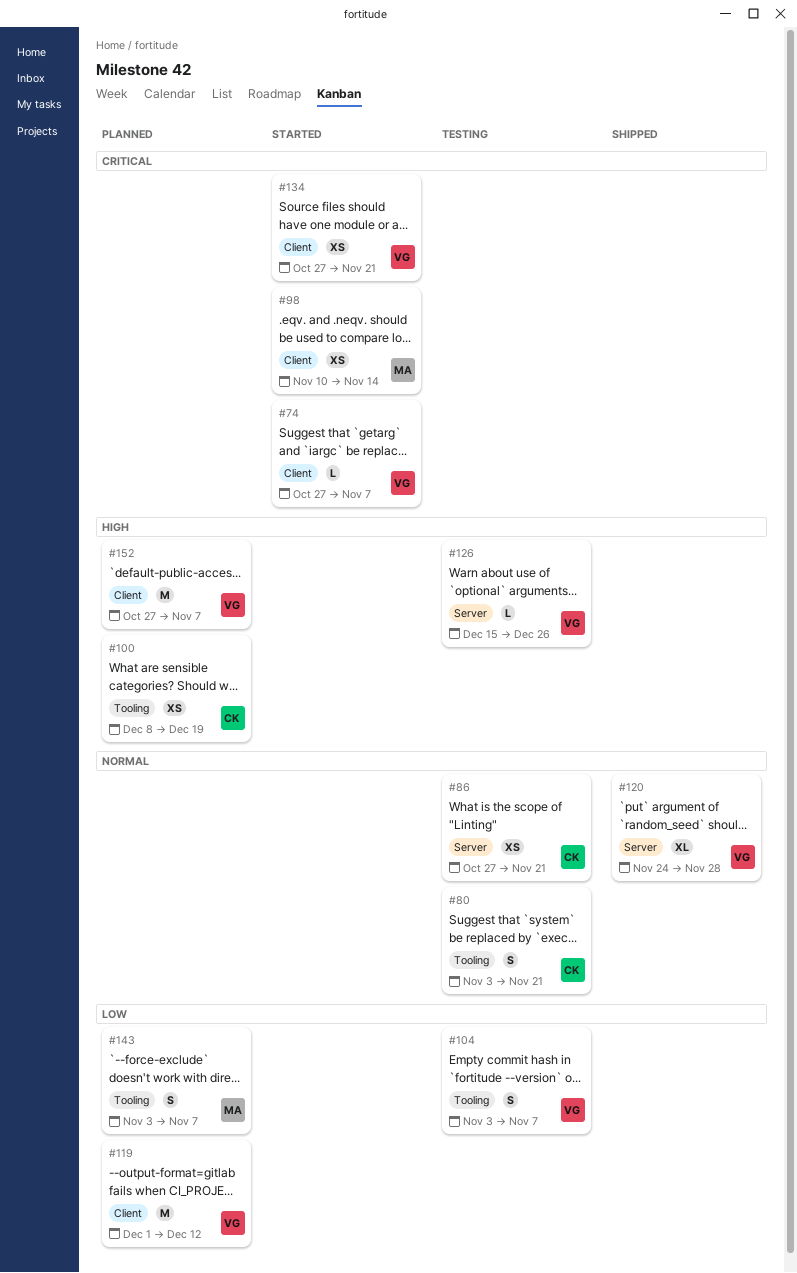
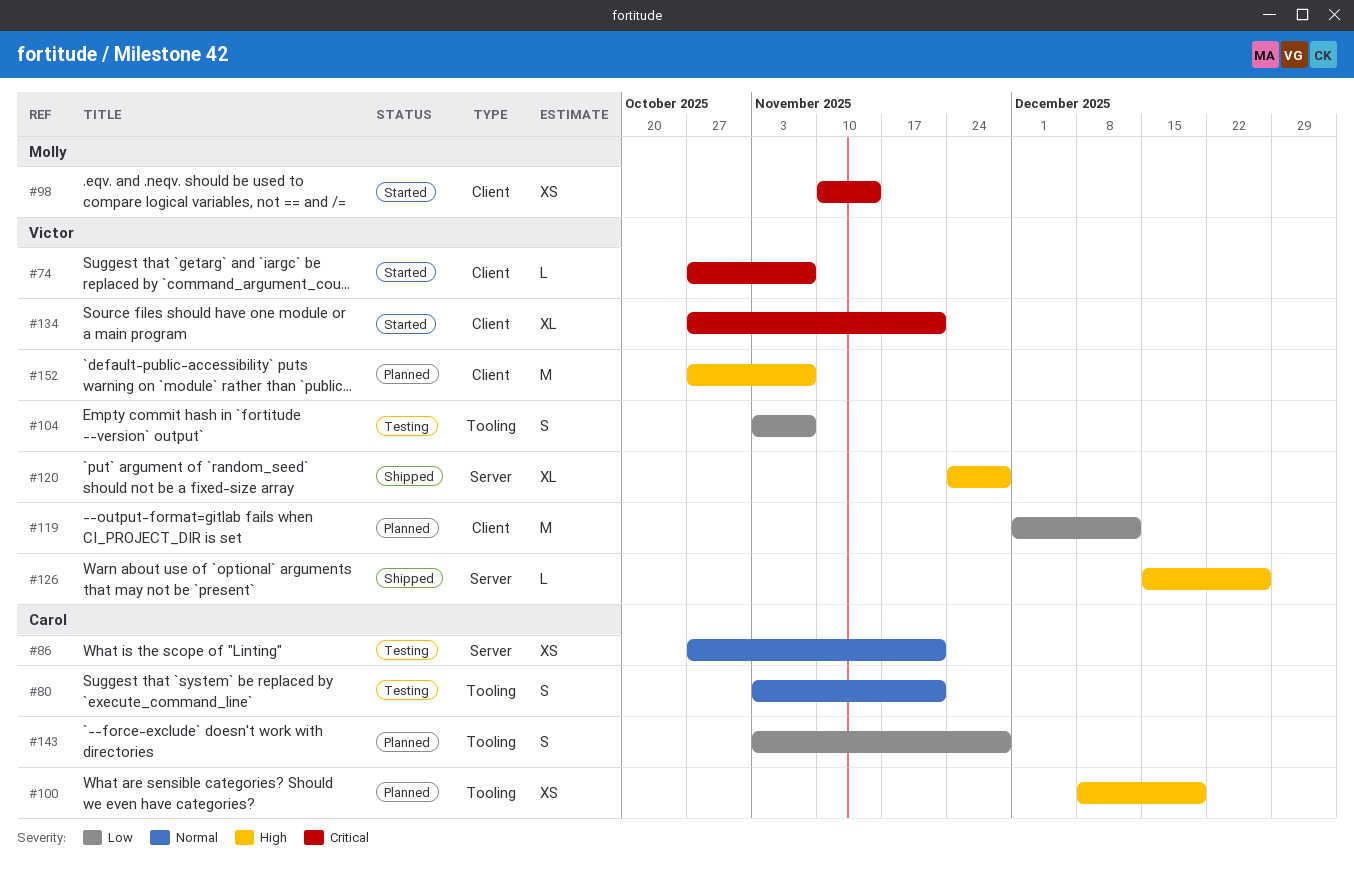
#120, priority: Normal -> High
#126, status: Testing -> Shipped
#134, estimate: XS -> XL
#143, owner: Molly -> Carol
#143, due: Nov 7 -> Nov 28

